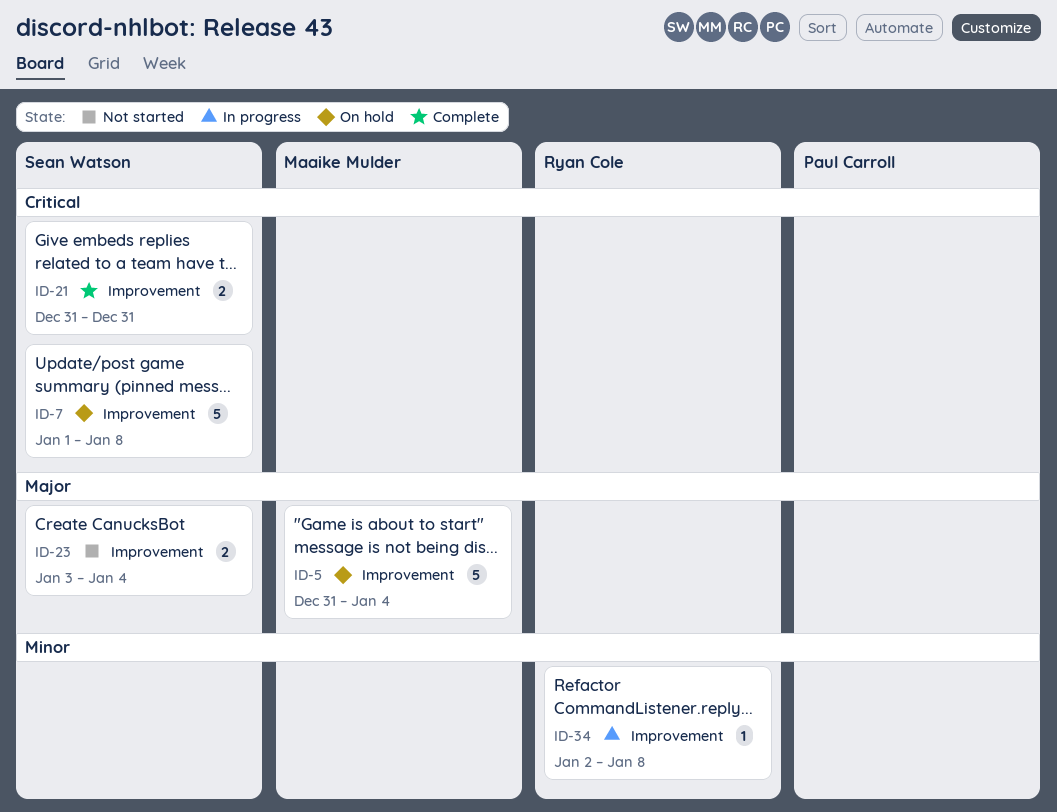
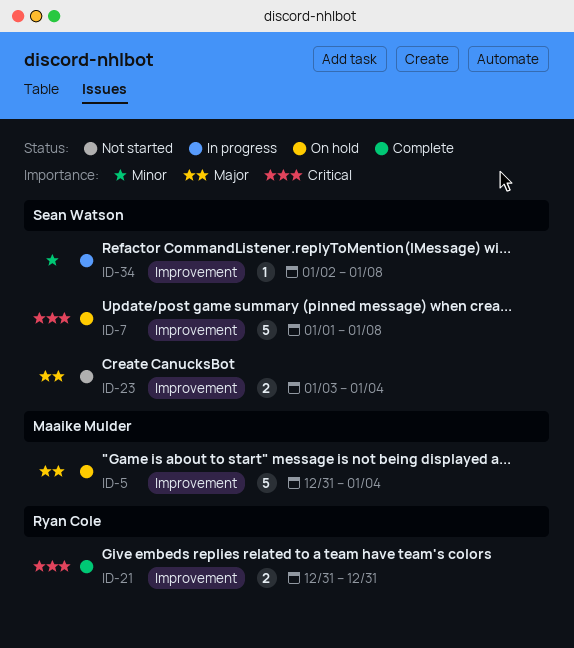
ID-21, owner: Sean Watson -> Ryan Cole
ID-34, owner: Ryan Cole -> Sean Watson

